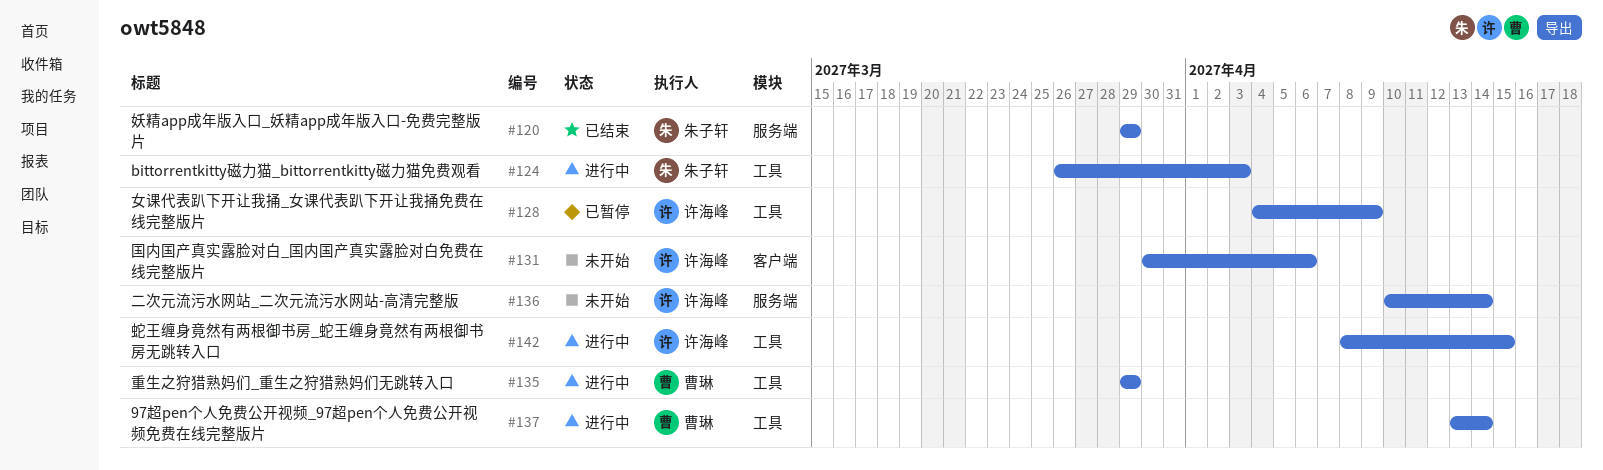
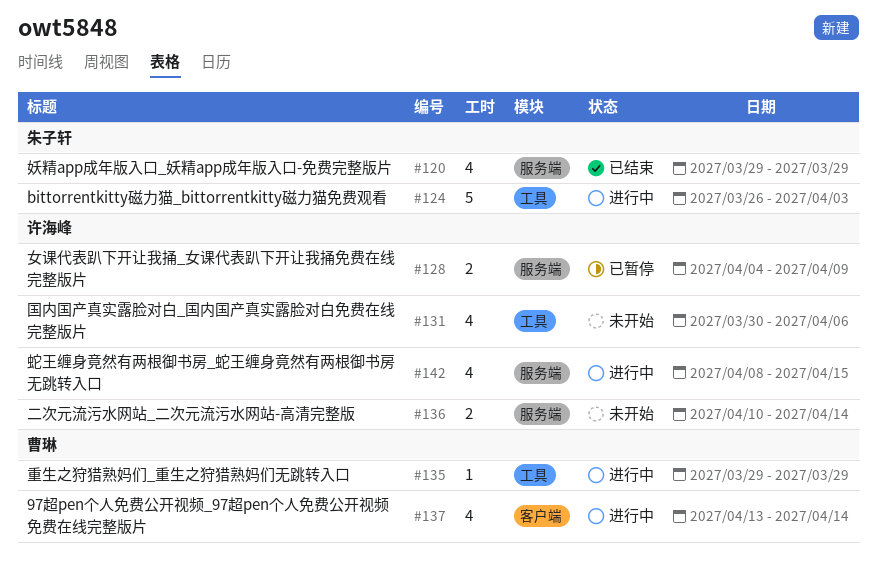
#128, label: 工具 -> 服务端
#131, label: 客户端 -> 工具
#137, label: 工具 -> 客户端
#142, label: 工具 -> 服务端

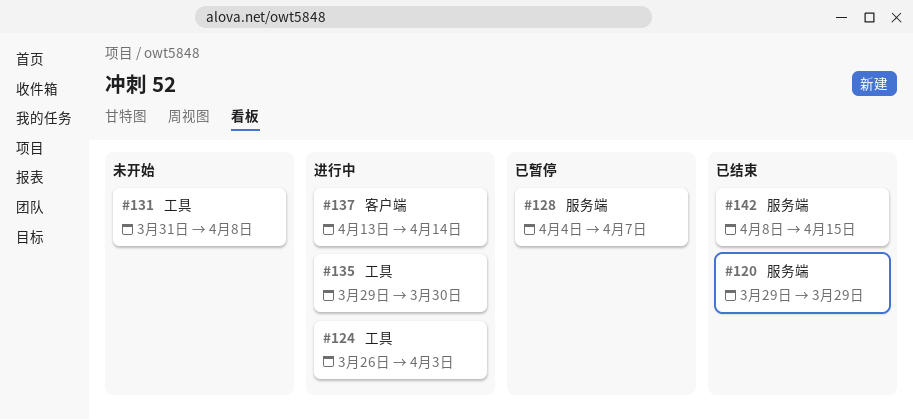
#128, due: Apr 9 -> Apr 7
#131, start: Mar 30 -> Mar 31
#131, due: Apr 6 -> Apr 8
#135, due: Mar 29 -> Mar 30
#136: present -> none
#142, status: 进行中 -> 已结束

